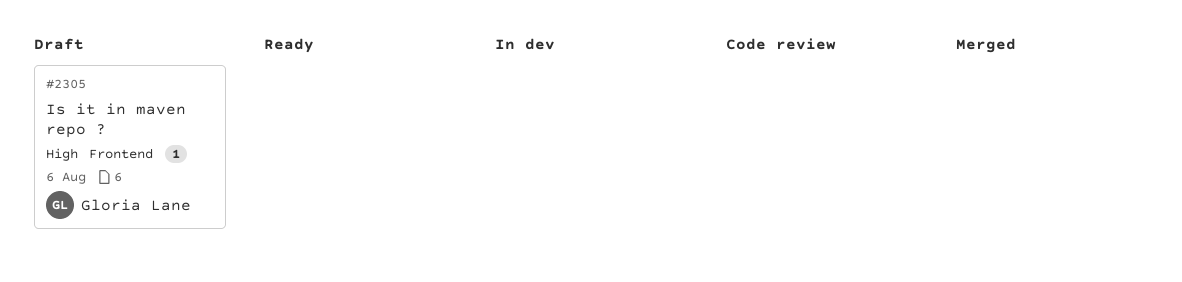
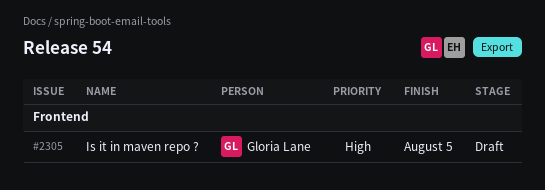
#2305, due: Aug 6 -> Aug 5

